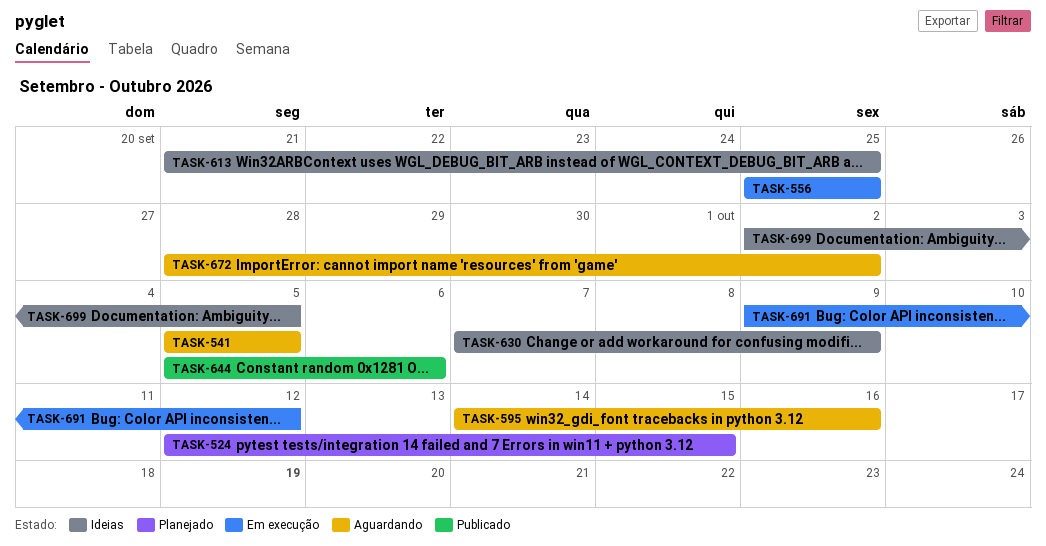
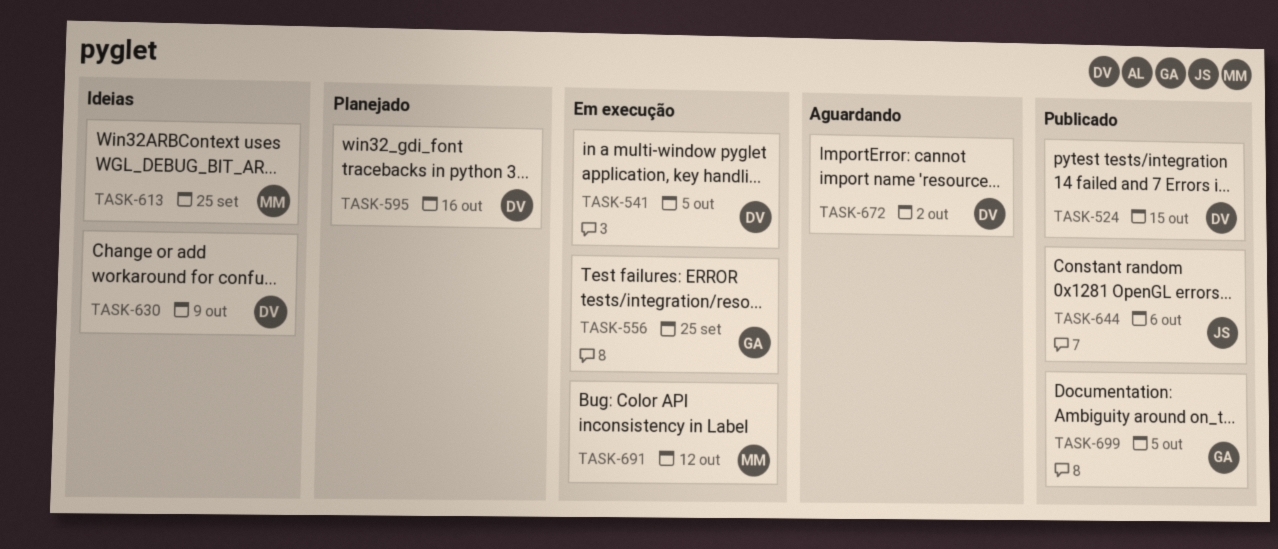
TASK-524, status: Planejado -> Publicado
TASK-541, status: Aguardando -> Em execução
TASK-595, status: Aguardando -> Planejado
TASK-699, status: Ideias -> Publicado

